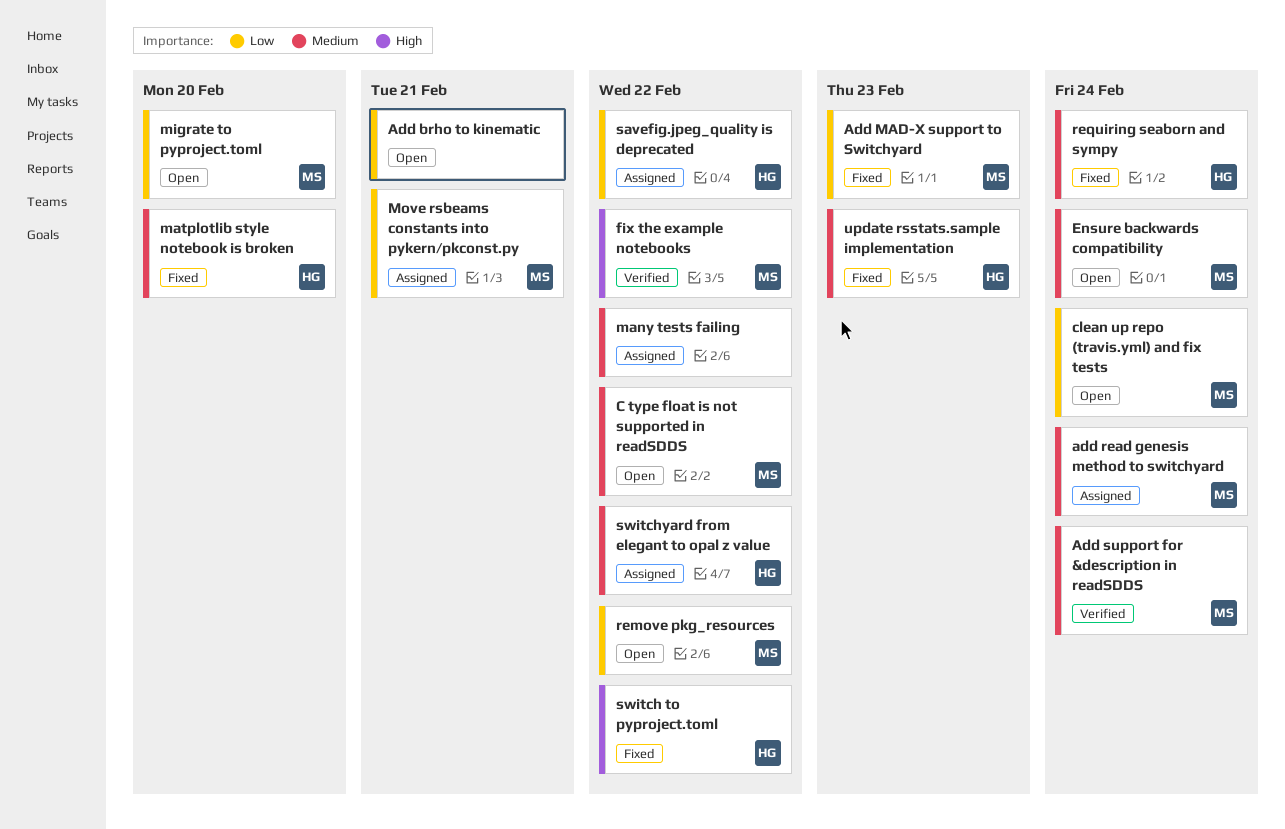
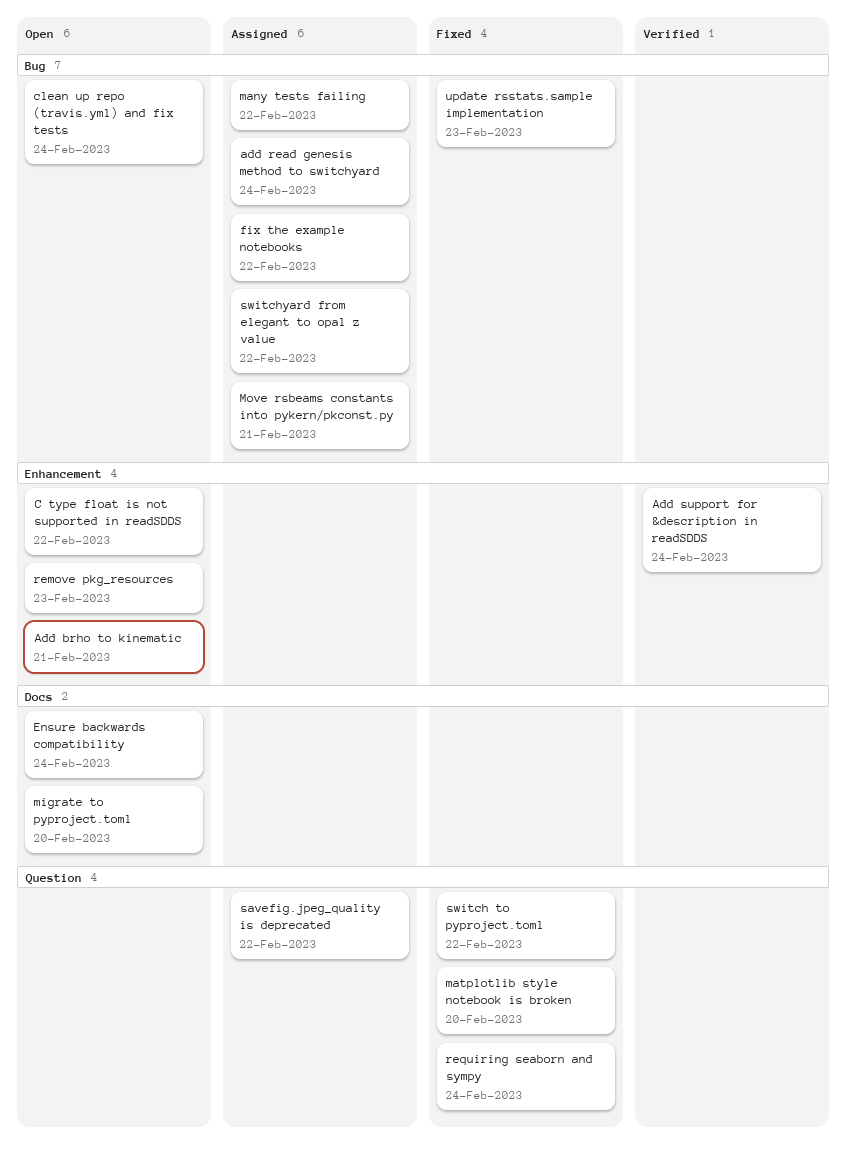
Add MAD-X support to Switchyard: present -> none
fix the example notebooks, status: Verified -> Assigned
remove pkg_resources, due: Feb 22 -> Feb 23

